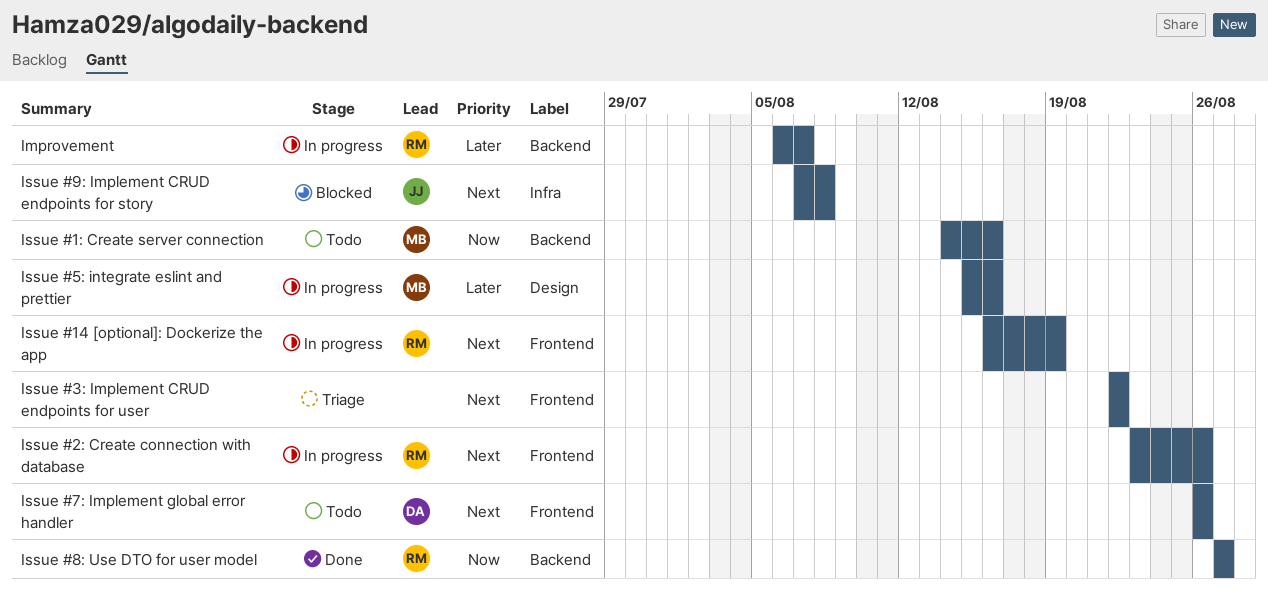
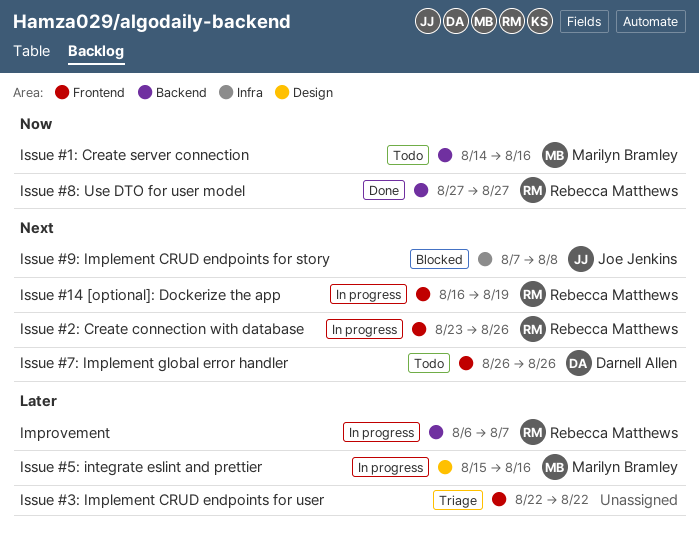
Issue #3: Implement CRUD endpoints for user, priority: Next -> Later

